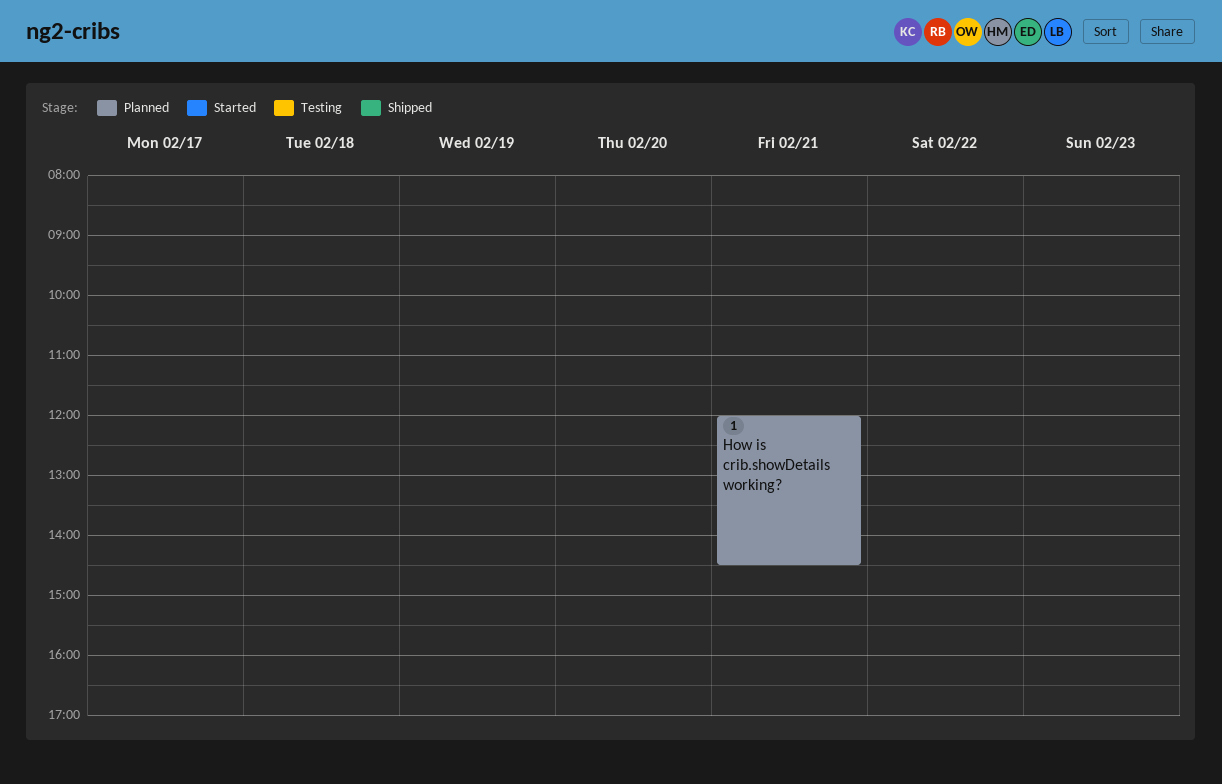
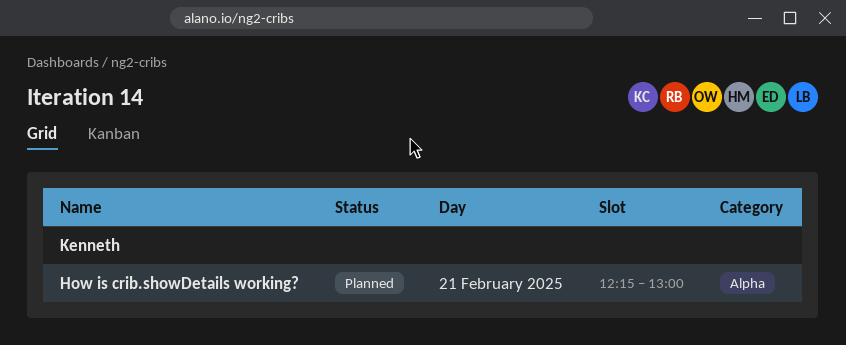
How is crib.showDetails working?, begins: 12:00 -> 12:15
How is crib.showDetails working?, ends: 14:30 -> 13:00

